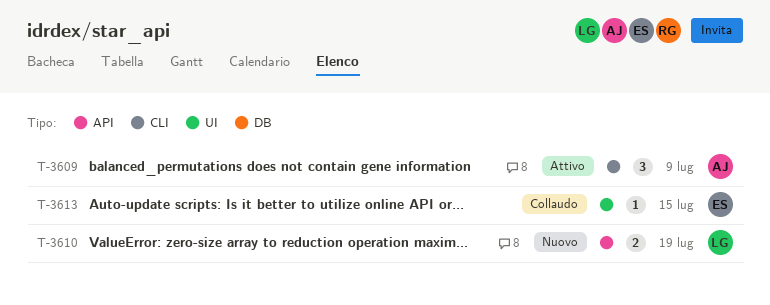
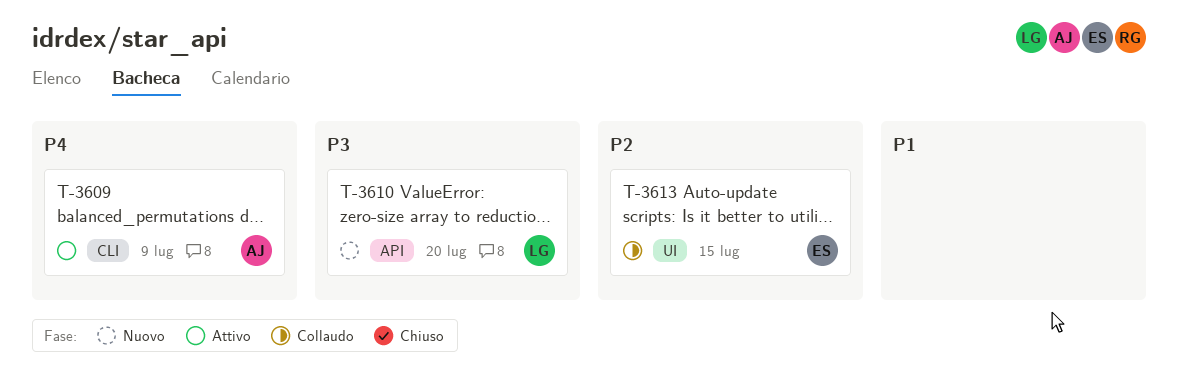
T-3610, due: Jul 19 -> Jul 20

